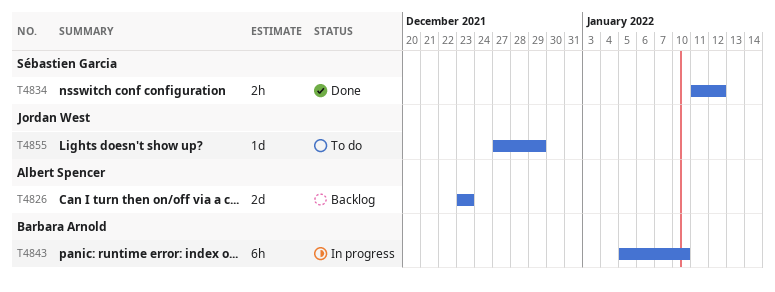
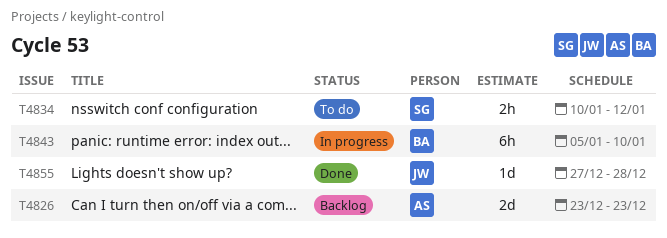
T4834, status: Done -> To do
T4834, start: Jan 11 -> Jan 10
T4855, status: To do -> Done
T4855, due: Dec 29 -> Dec 28

